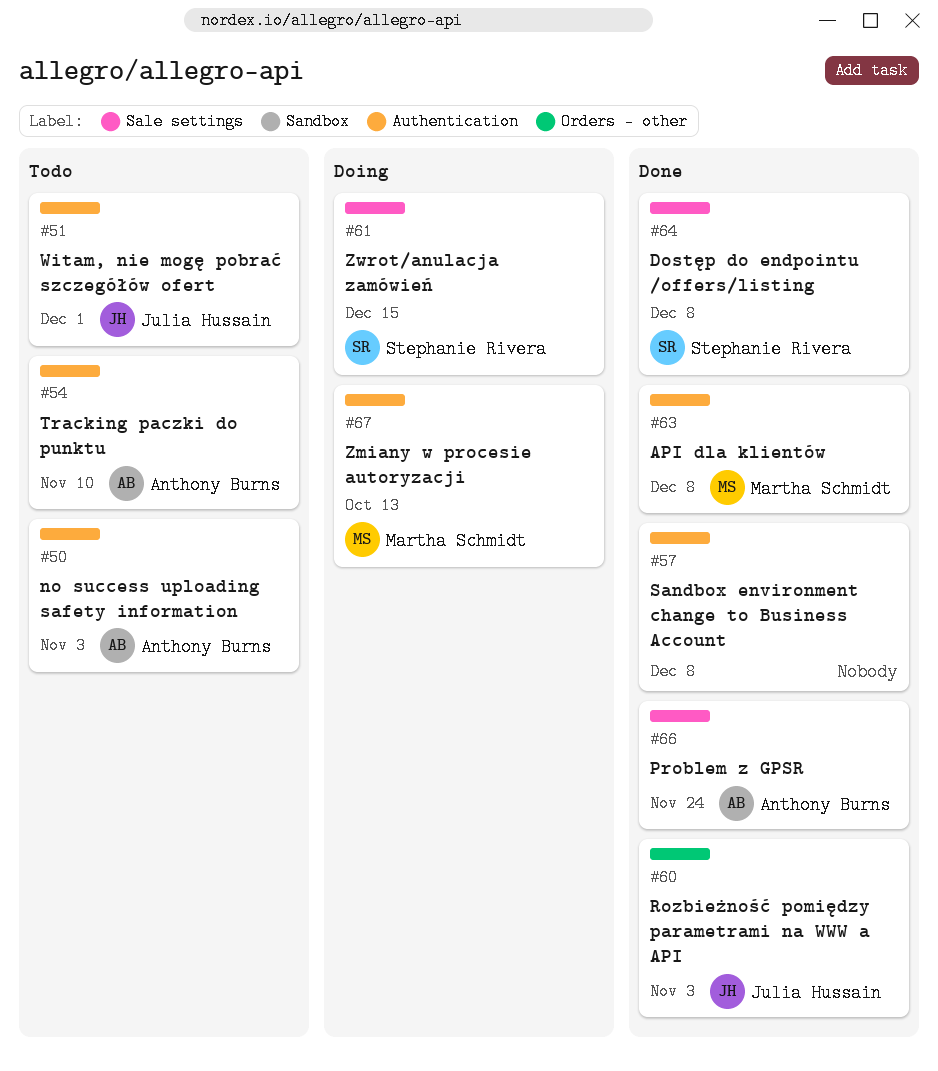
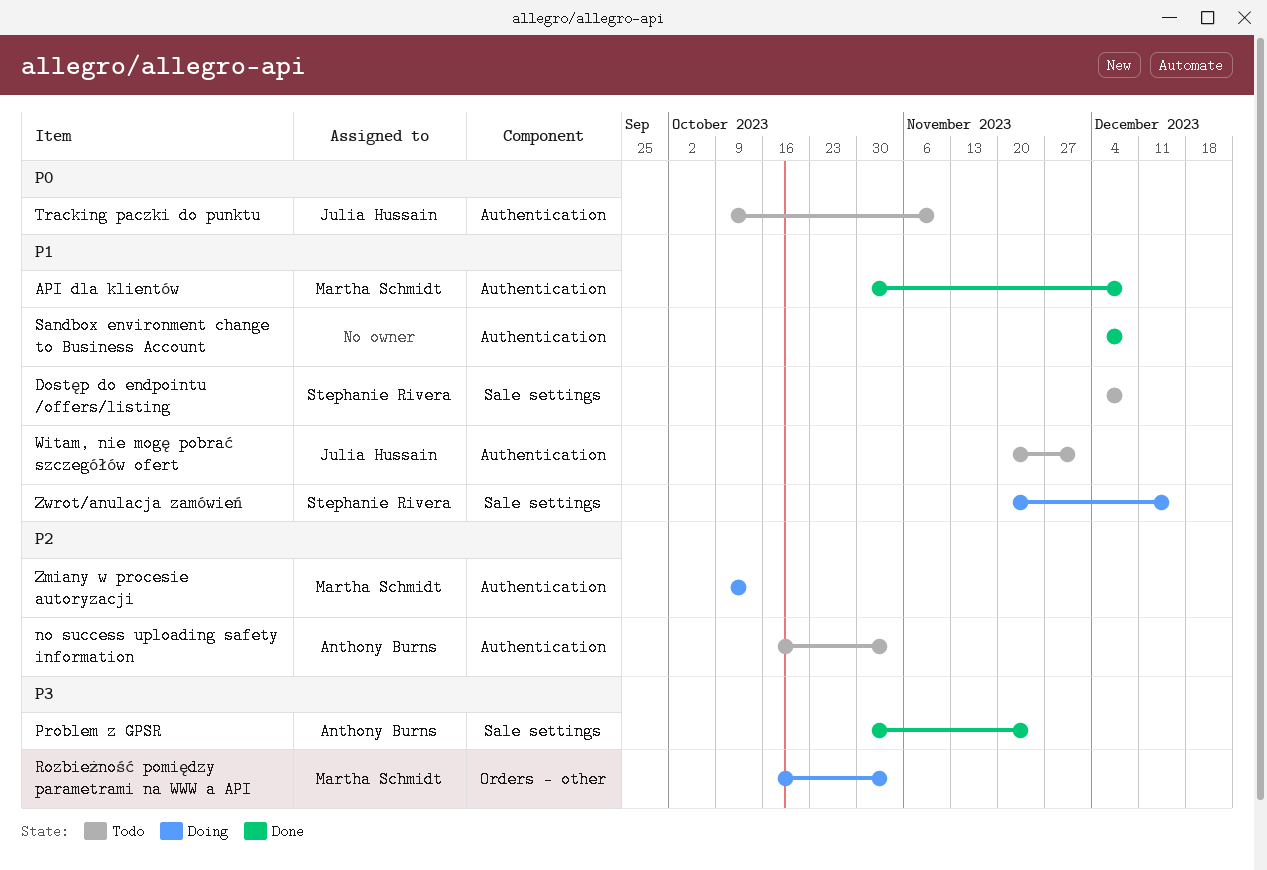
Dostęp do endpointu /offers/listing, status: Done -> Todo
Rozbieżność pomiędzy parametrami na WWW a API, status: Done -> Doing
Rozbieżność pomiędzy parametrami na WWW a API, owner: Julia Hussain -> Martha Schmidt
Tracking paczki do punktu, owner: Anthony Burns -> Julia Hussain

